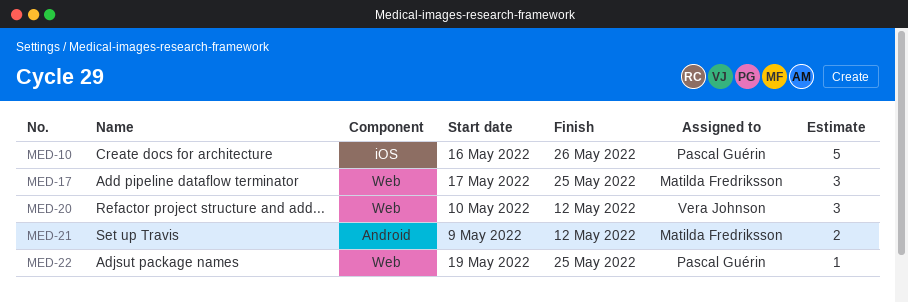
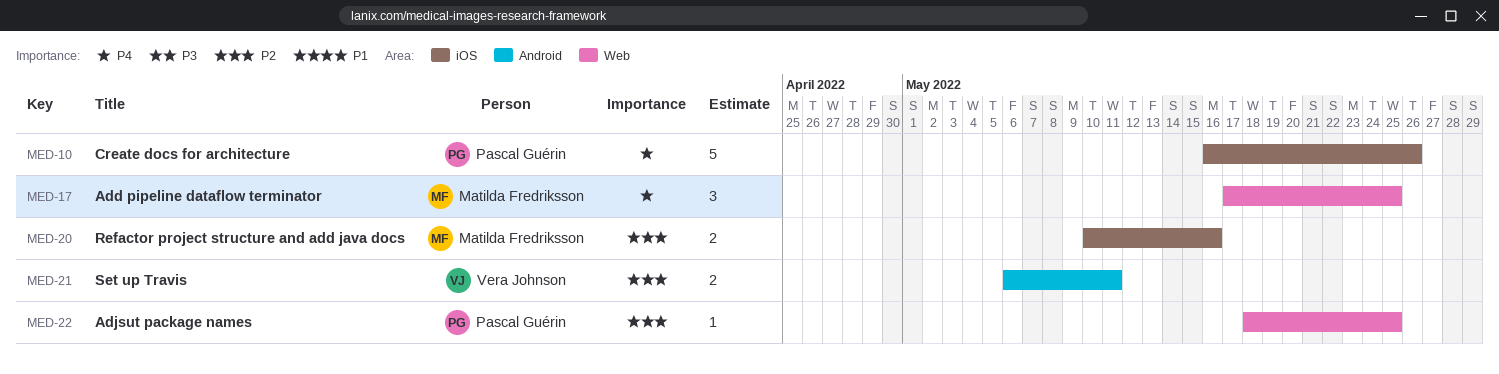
MED-20, owner: Vera Johnson -> Matilda Fredriksson
MED-20, label: Web -> iOS
MED-20, estimate: 3 -> 2
MED-20, due: May 12 -> May 16
MED-21, owner: Matilda Fredriksson -> Vera Johnson
MED-21, start: May 9 -> May 6
MED-21, due: May 12 -> May 11
MED-22, start: May 19 -> May 18

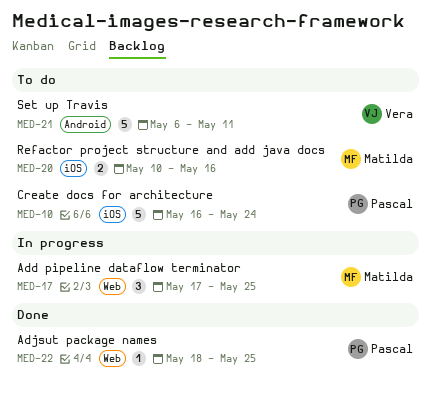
MED-10, due: May 26 -> May 24
MED-21, estimate: 2 -> 5

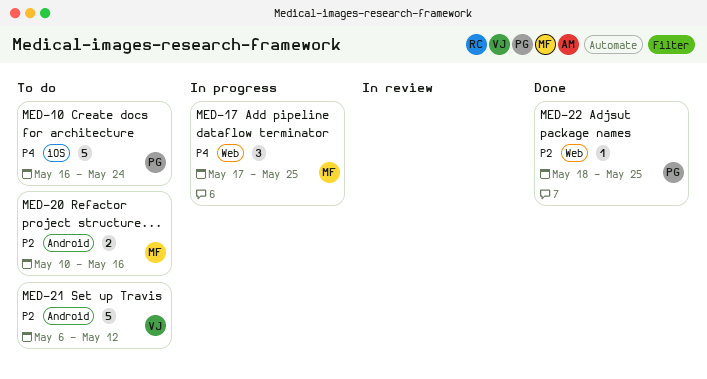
MED-20, label: iOS -> Android
MED-21, due: May 11 -> May 12

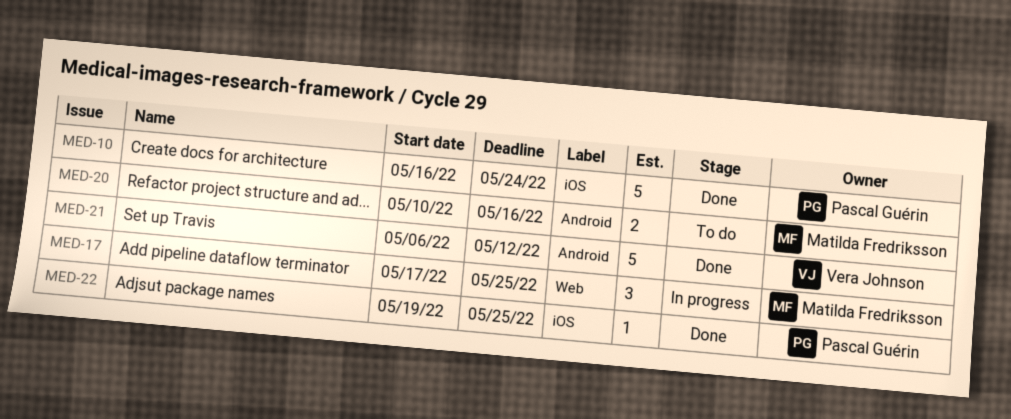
MED-10, status: To do -> Done
MED-21, status: To do -> Done
MED-22, label: Web -> iOS
MED-22, start: May 18 -> May 19

